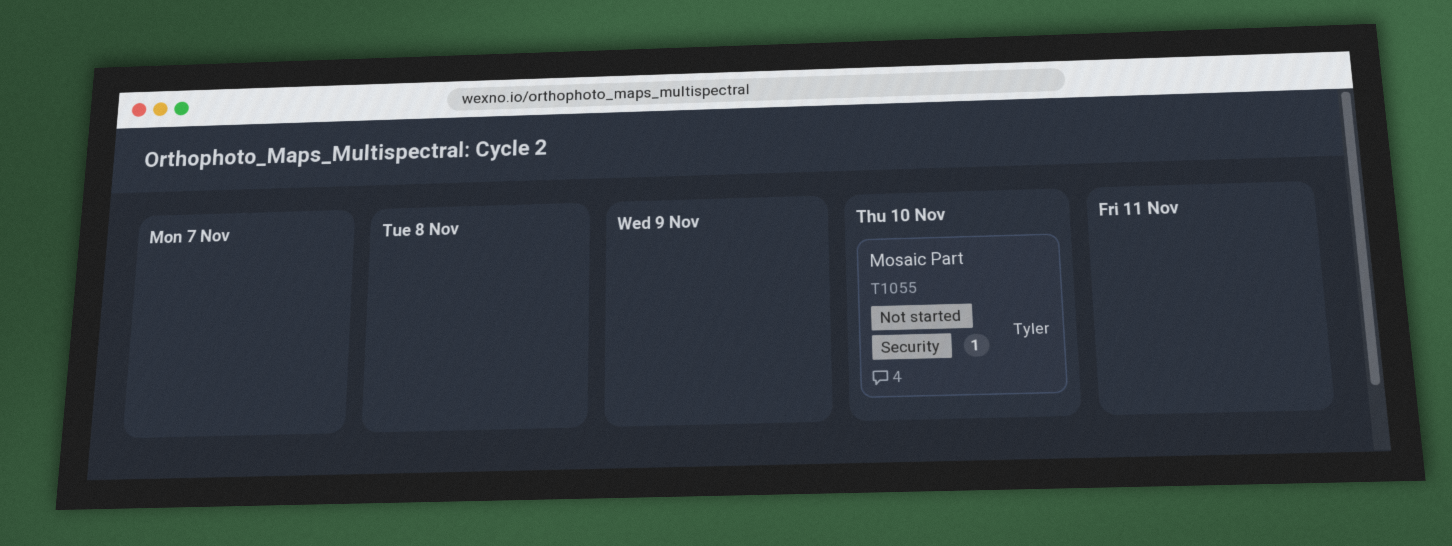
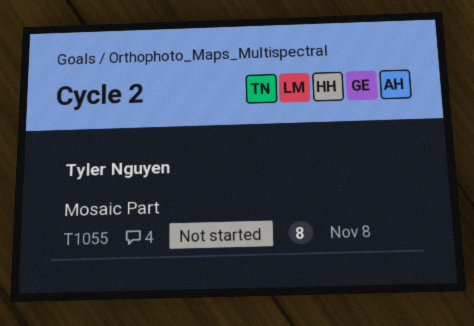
T1055, estimate: 1 -> 8
T1055, due: Nov 10 -> Nov 8

